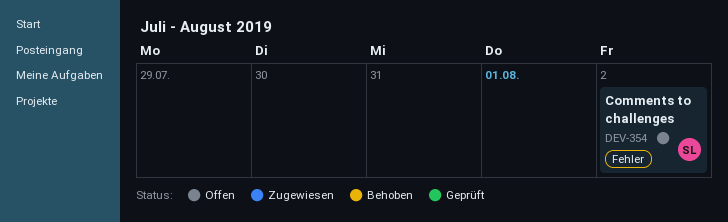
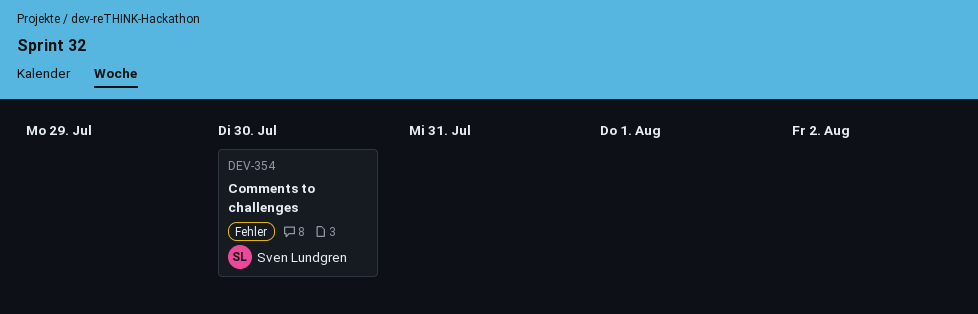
DEV-354, due: Aug 2 -> Jul 30

